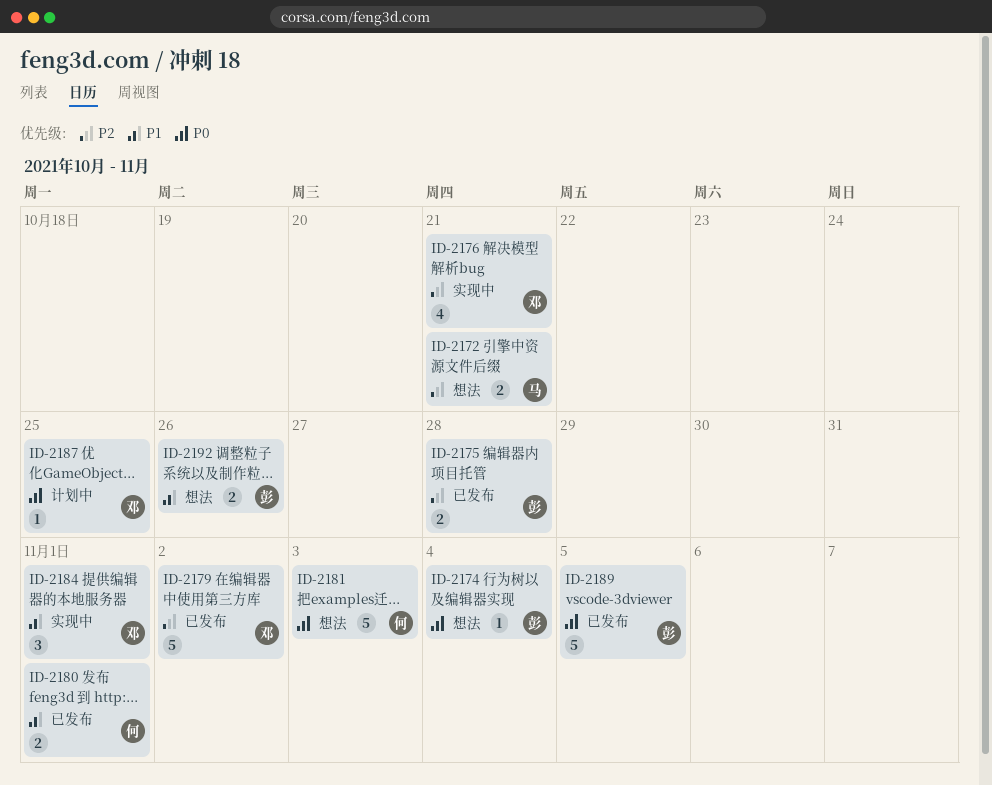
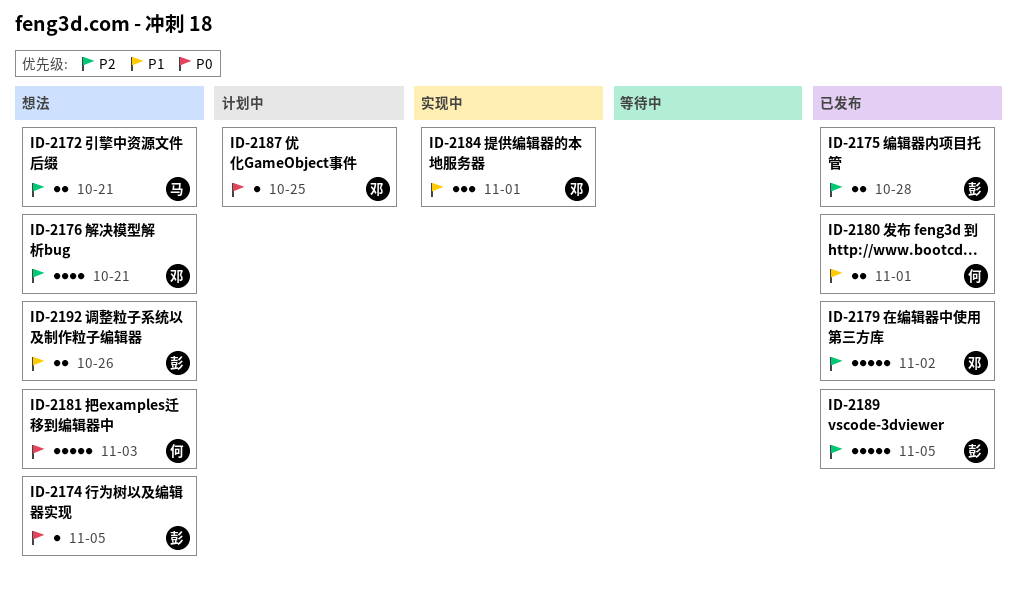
ID-2174, due: Nov 4 -> Nov 5
ID-2176, status: 实现中 -> 想法
ID-2189, priority: P0 -> P2

